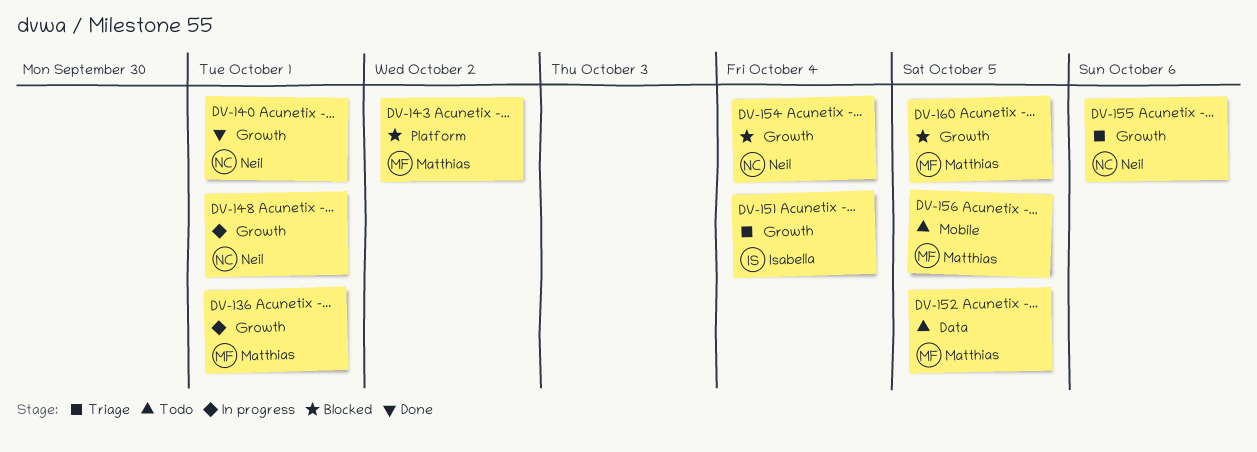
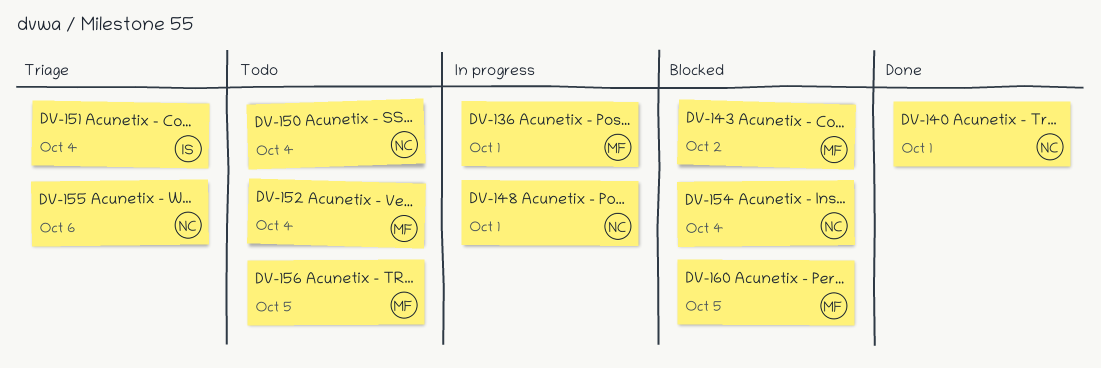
DV-150: none -> present
DV-152, due: Oct 5 -> Oct 4

